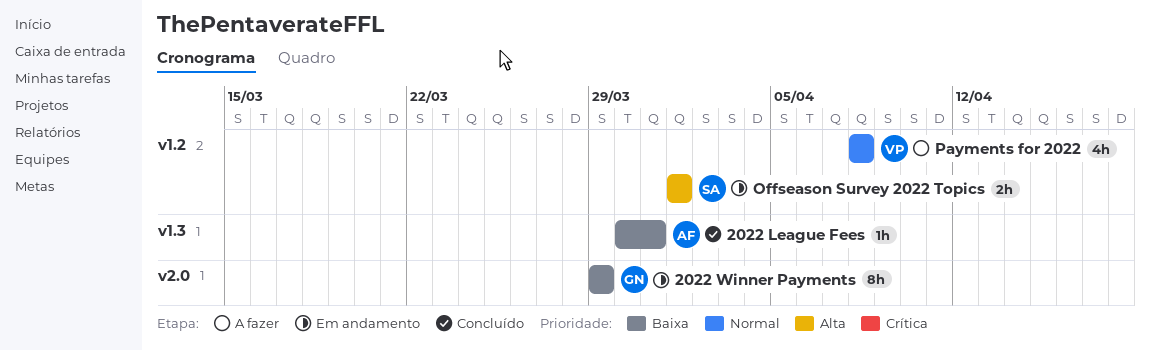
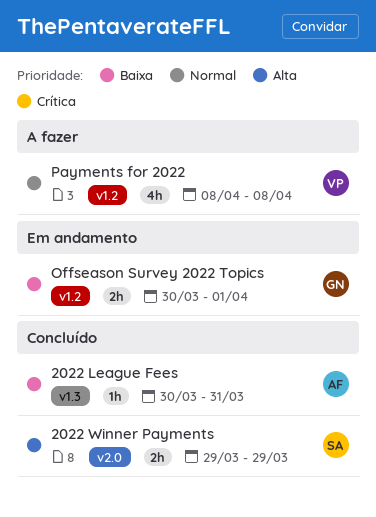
2022 Winner Payments, status: Em andamento -> Concluído
2022 Winner Payments, owner: GN -> SA
2022 Winner Payments, priority: Baixa -> Alta
2022 Winner Payments, estimate: 8h -> 2h
Offseason Survey 2022 Topics, owner: SA -> GN
Offseason Survey 2022 Topics, priority: Alta -> Baixa
Offseason Survey 2022 Topics, start: Apr 1 -> Mar 30

